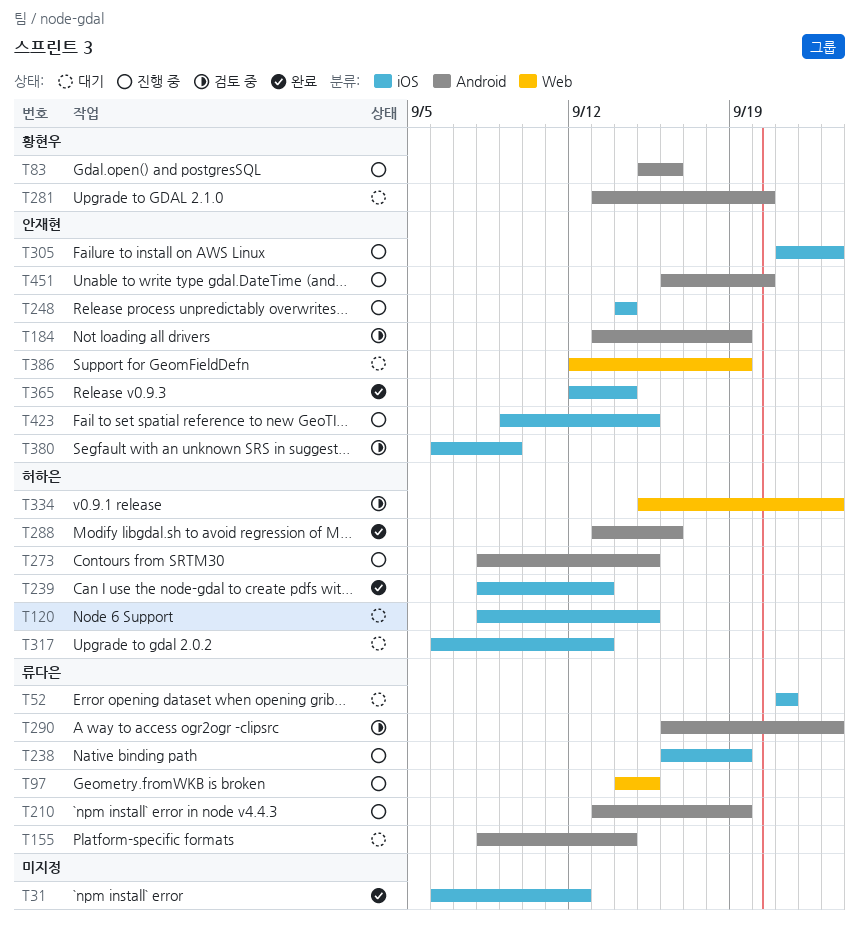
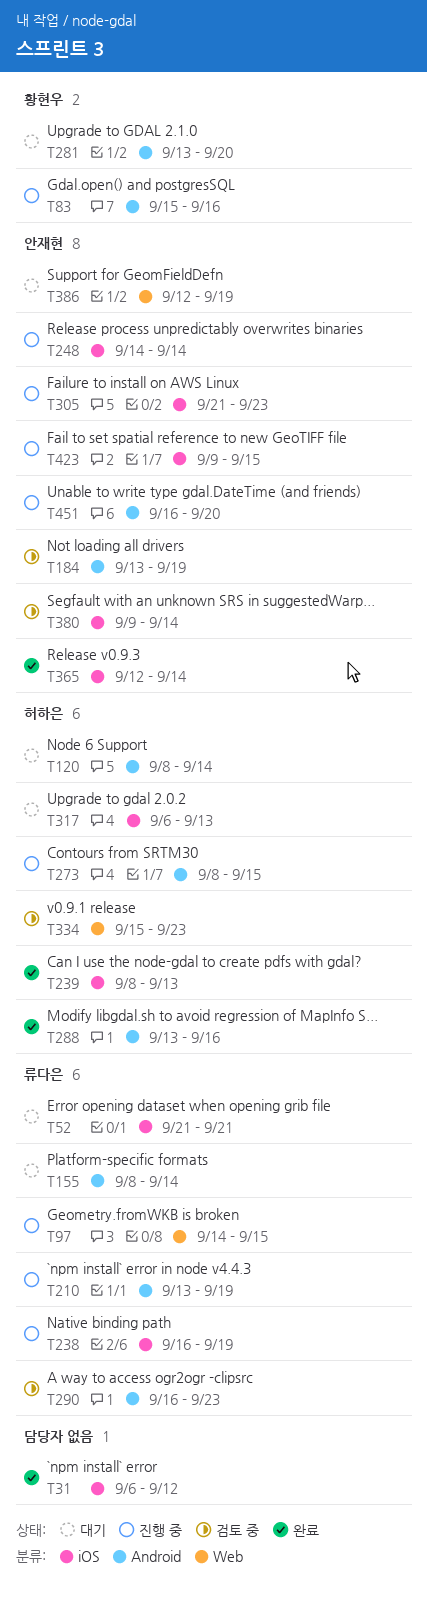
T120, label: iOS -> Android
T120, due: Sep 15 -> Sep 14
T380, start: Sep 6 -> Sep 9
T380, due: Sep 9 -> Sep 14

